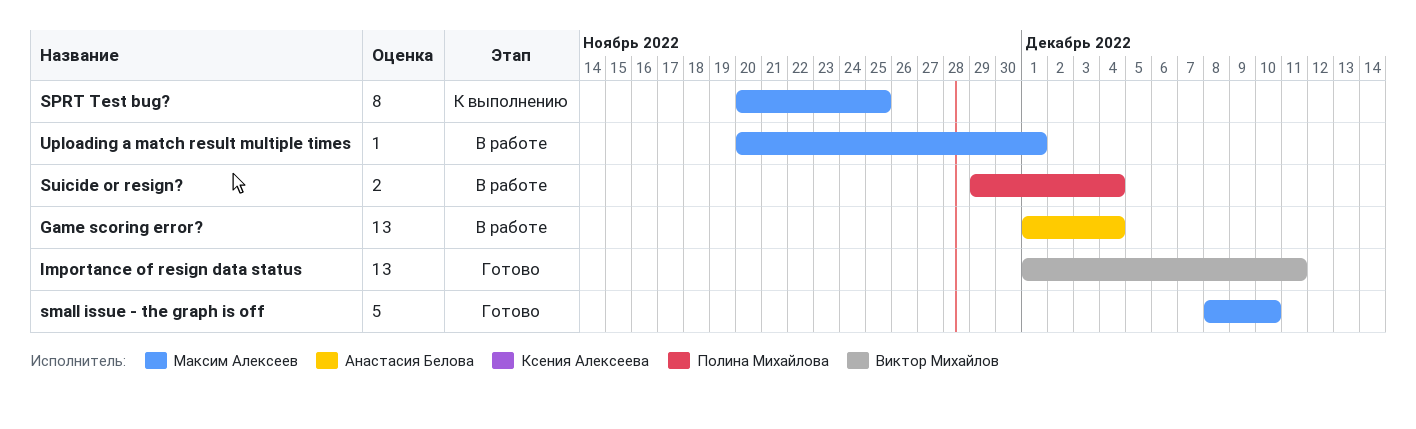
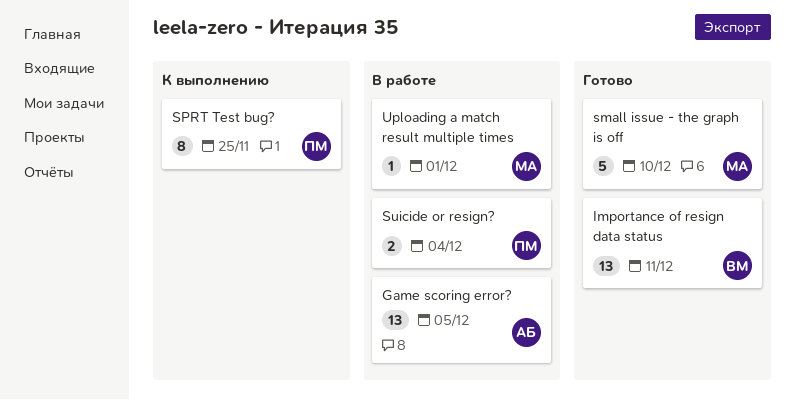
Game scoring error?, due: Dec 4 -> Dec 5
SPRT Test bug?, owner: Максим Алексеев -> Полина Михайлова

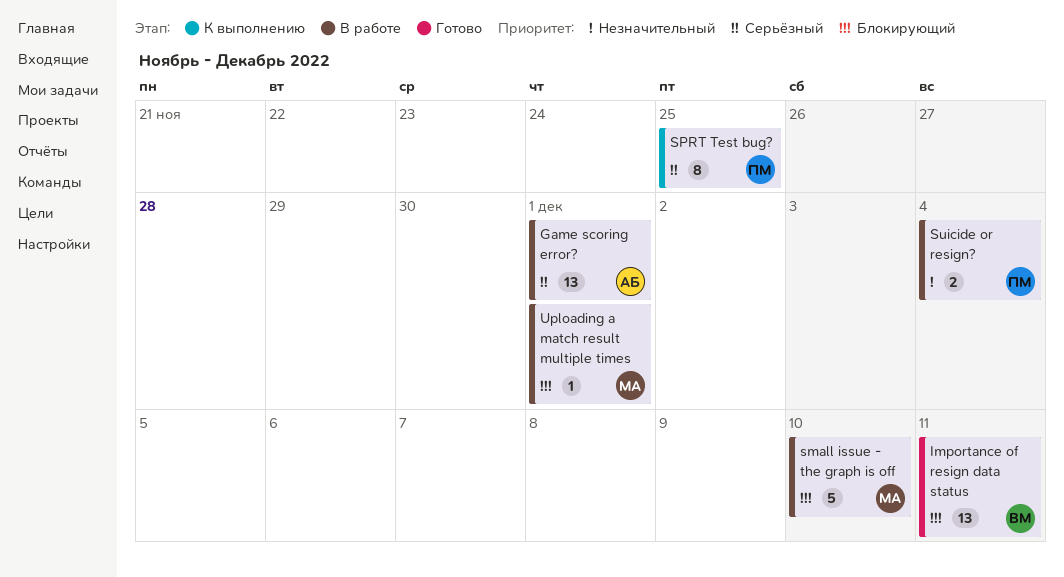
Game scoring error?, due: Dec 5 -> Dec 1
small issue - the graph is off, status: Готово -> В работе

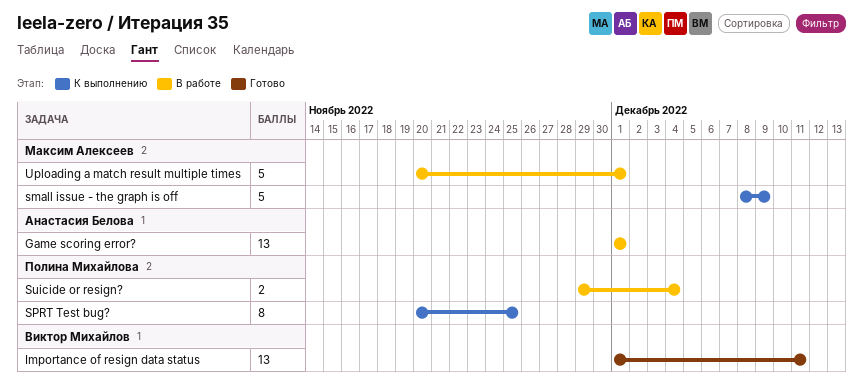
small issue - the graph is off, status: В работе -> К выполнению
small issue - the graph is off, due: Dec 10 -> Dec 9
Uploading a match result multiple times, estimate: 1 -> 5

